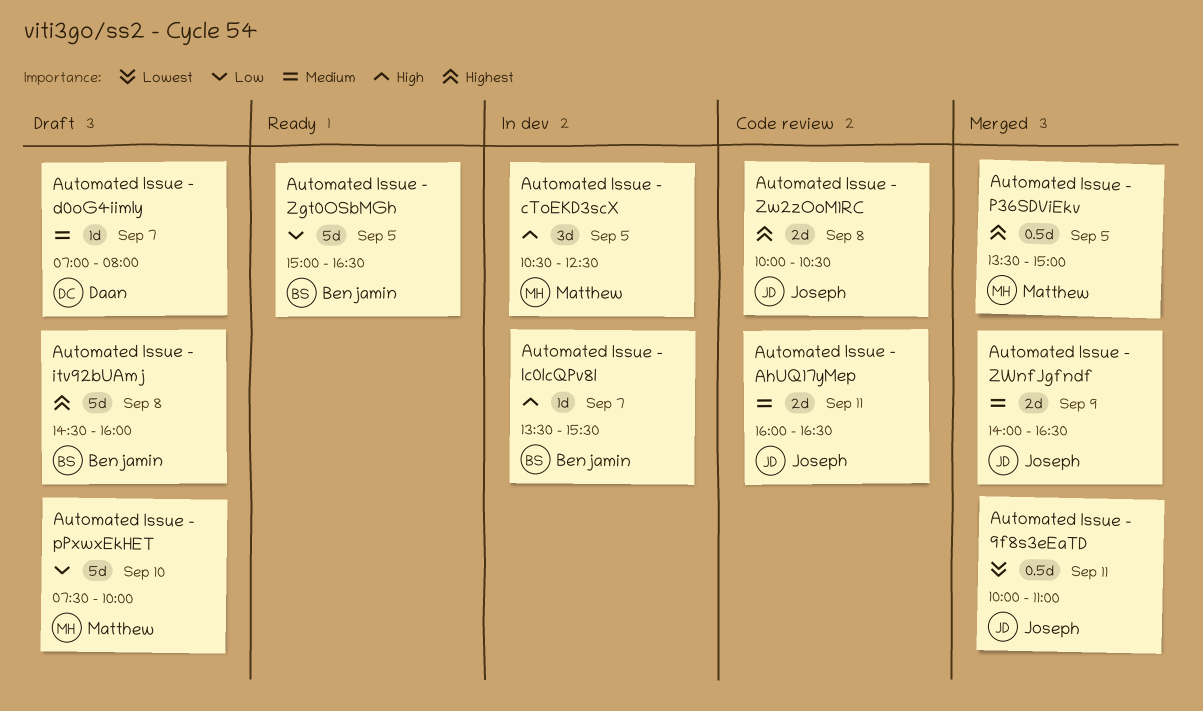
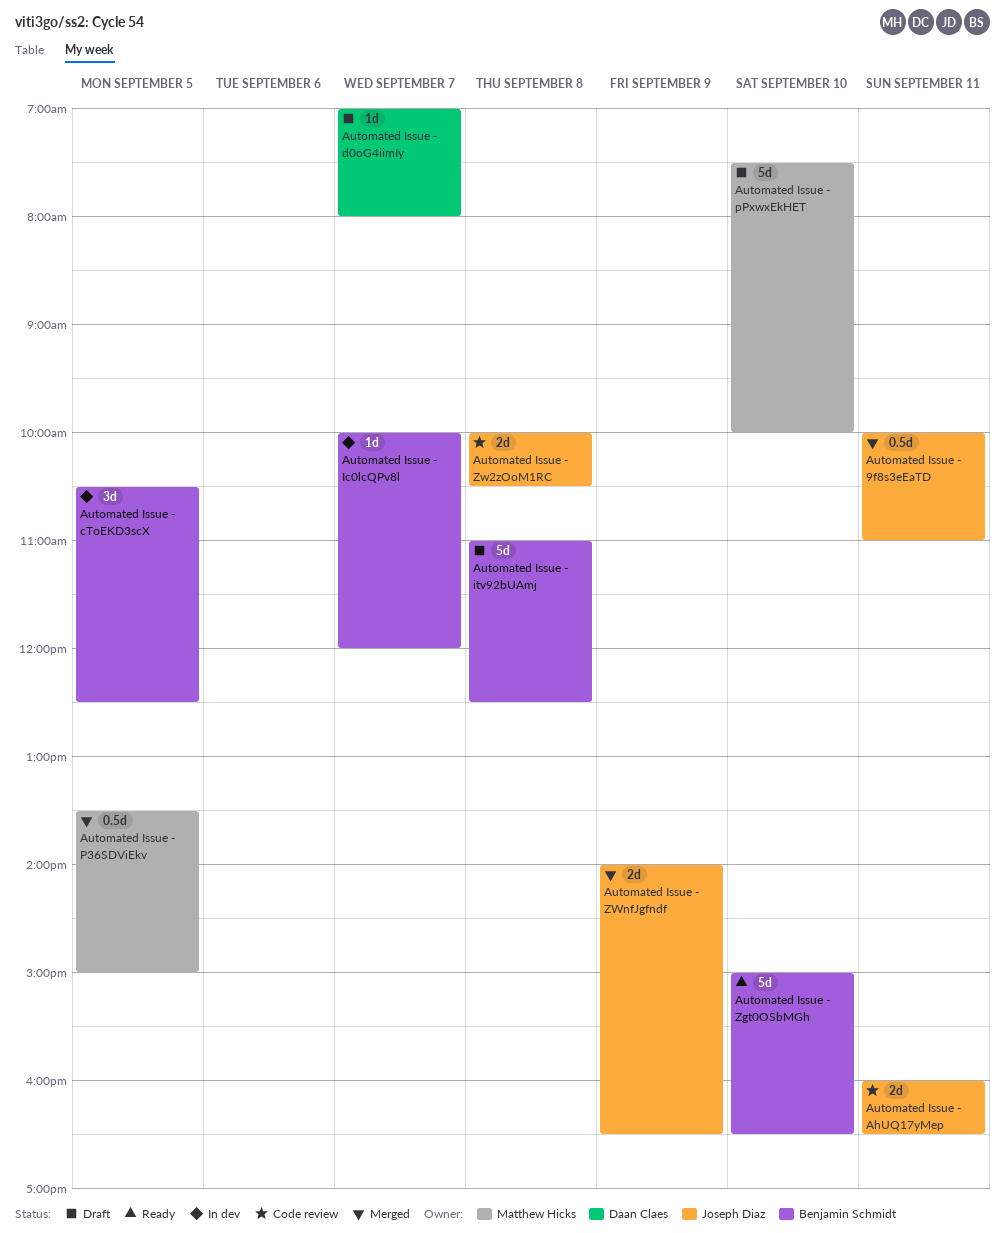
Automated Issue - cToEKD3scX, owner: Matthew Hicks -> Benjamin Schmidt
Automated Issue - Ic0lcQPv8l, begins: 13:30 -> 10:00
Automated Issue - Ic0lcQPv8l, ends: 15:30 -> 12:00
Automated Issue - itv92bUAmj, begins: 14:30 -> 11:00
Automated Issue - itv92bUAmj, ends: 16:00 -> 12:30
Automated Issue - Zgt0OSbMGh, day: Sep 5 -> Sep 10

